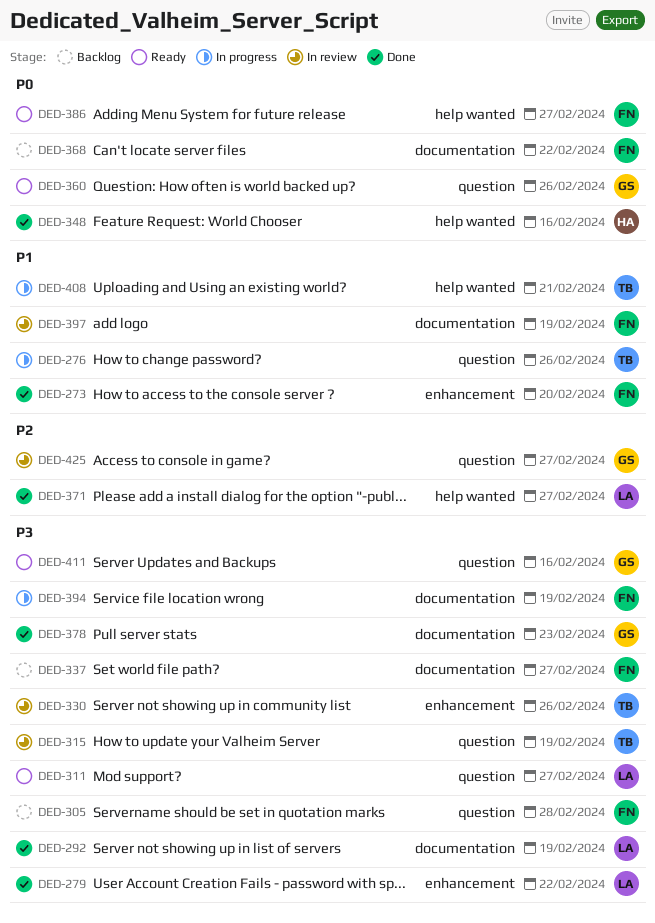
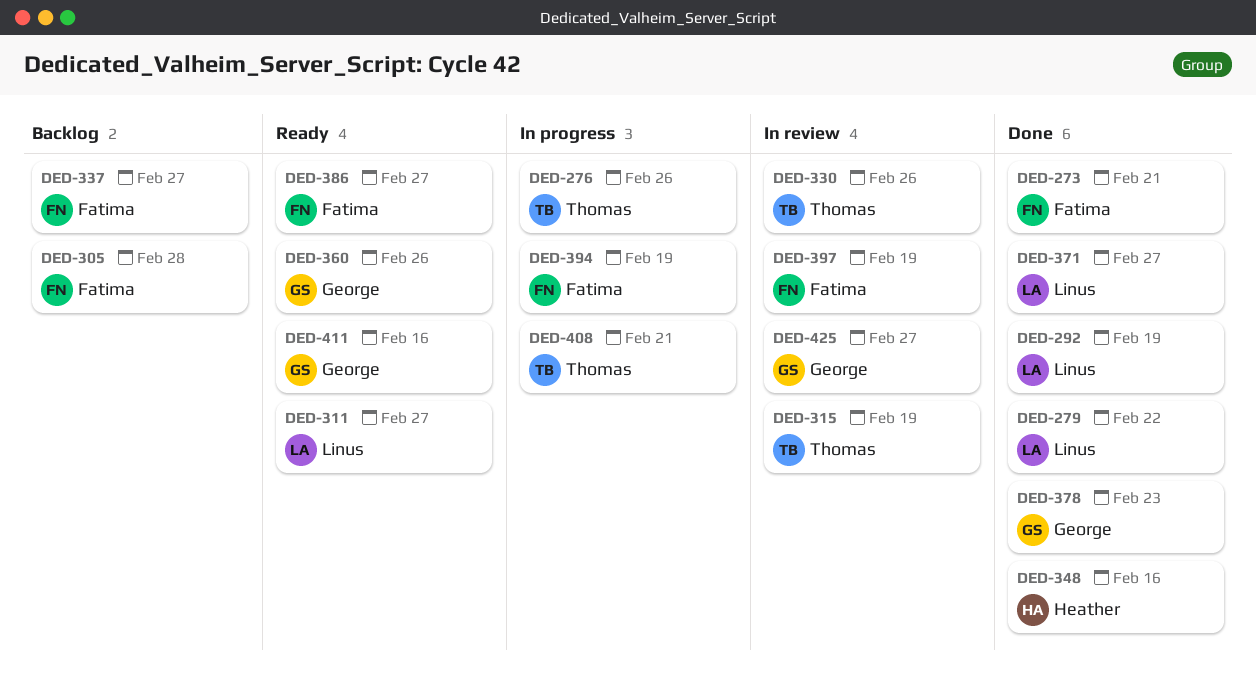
DED-273, due: Feb 20 -> Feb 21
DED-368: present -> none

